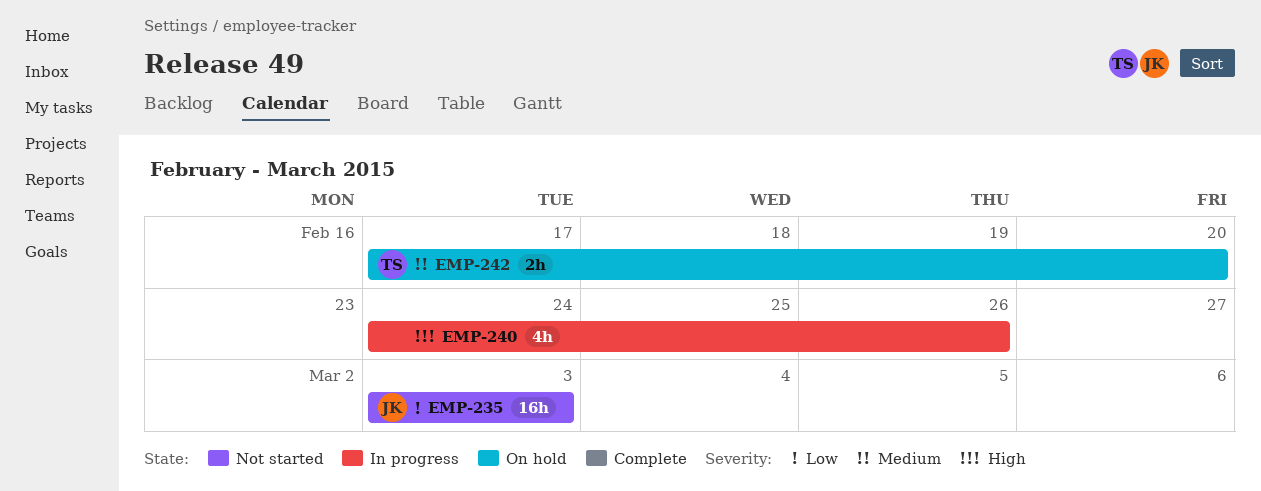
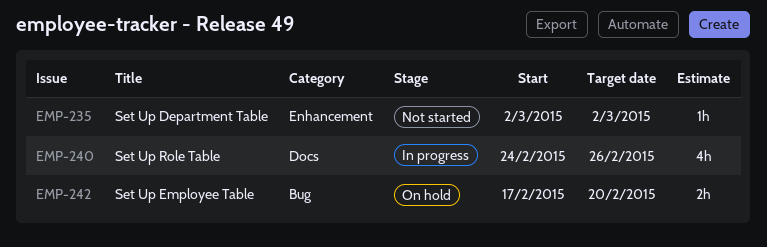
EMP-235, estimate: 16h -> 1h
EMP-235, start: Mar 3 -> Mar 2
EMP-235, due: Mar 3 -> Mar 2

